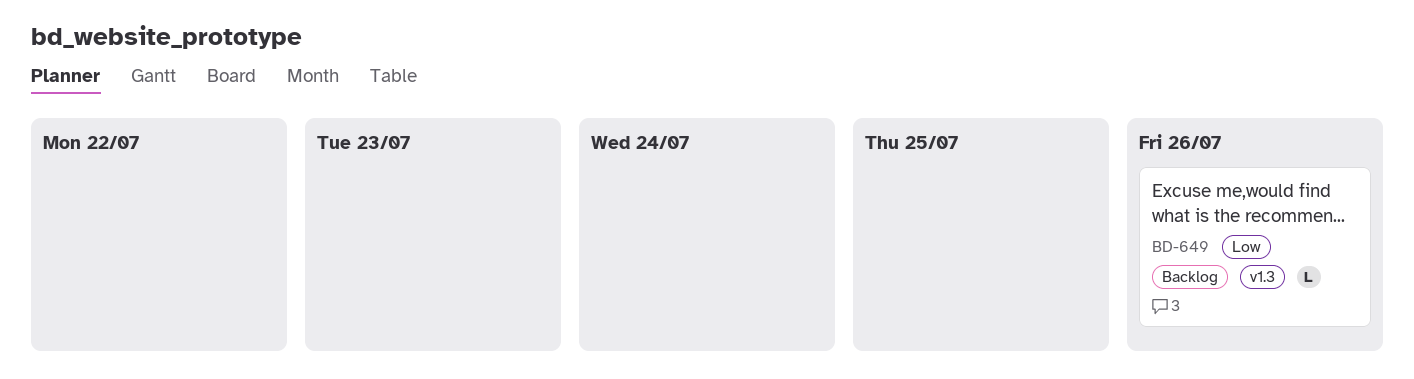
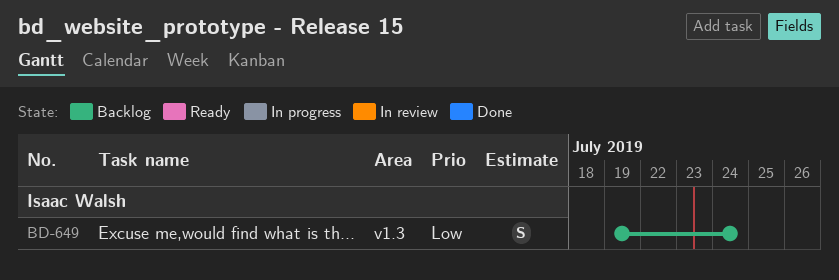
BD-649, estimate: L -> S
BD-649, due: Jul 26 -> Jul 24

